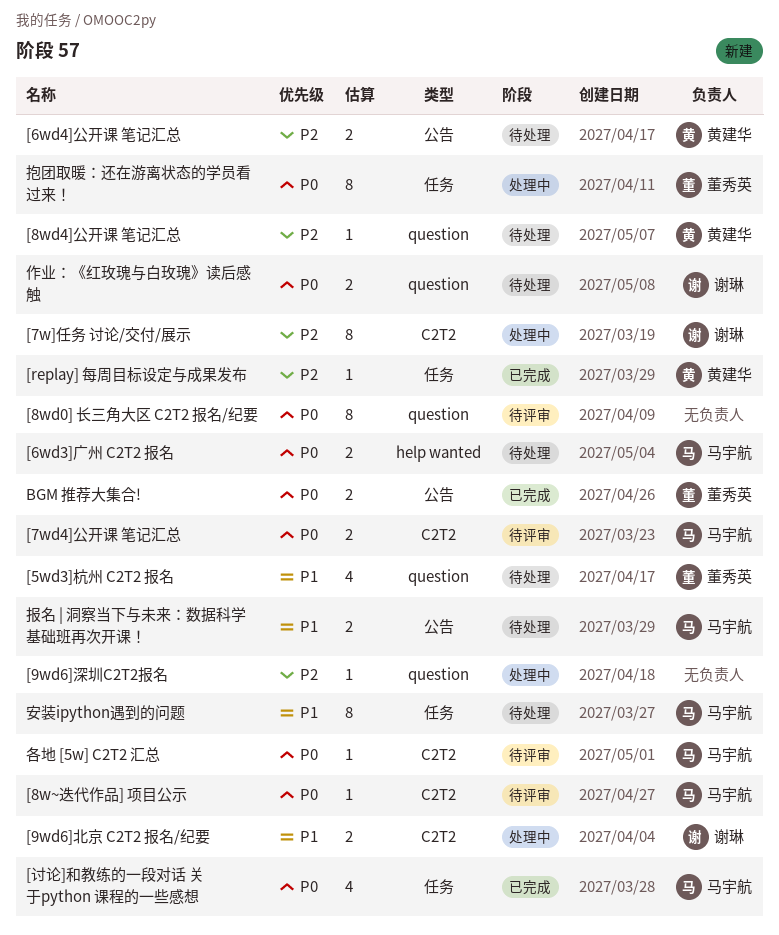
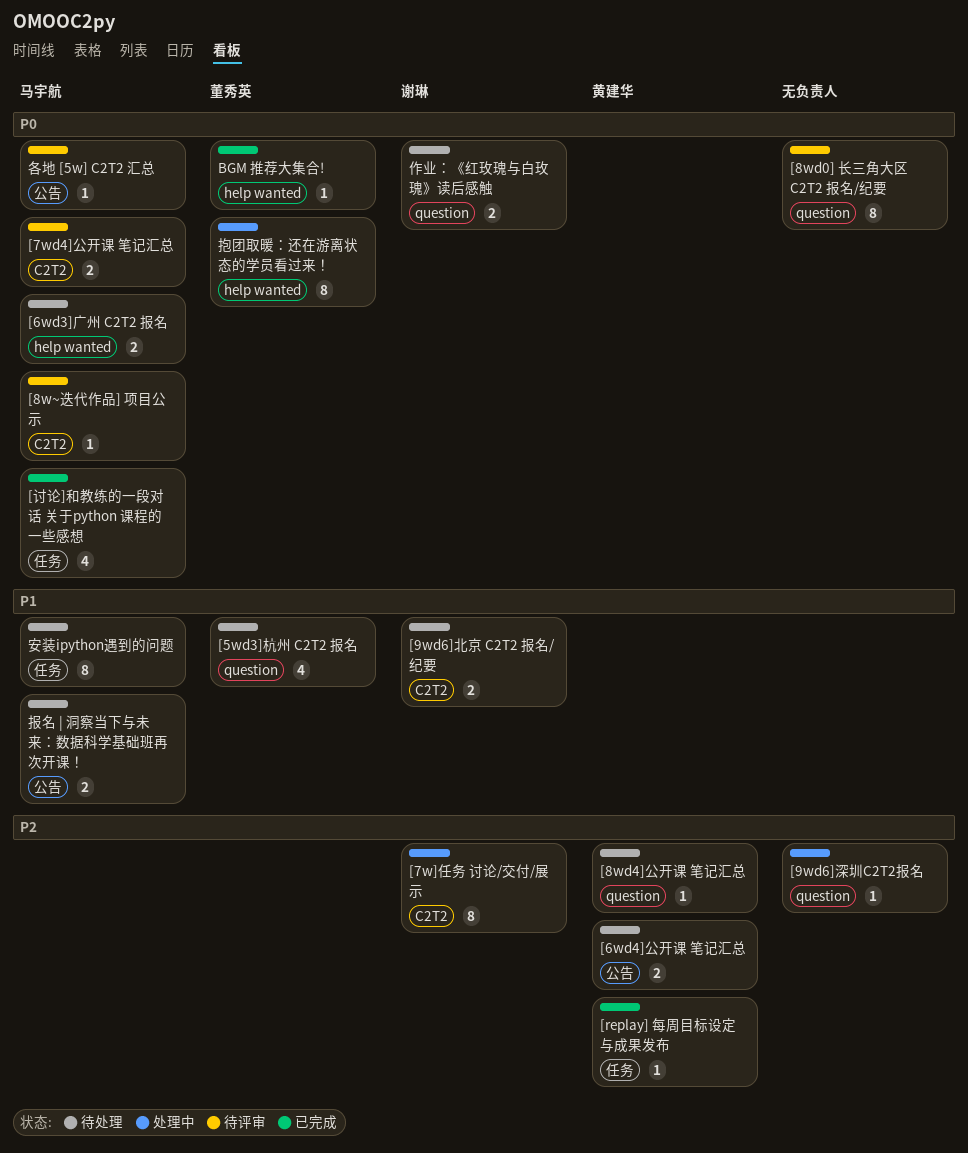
[9wd6]北京 C2T2 报名/纪要, status: 处理中 -> 待处理
BGM 推荐大集合!, label: 公告 -> help wanted
BGM 推荐大集合!, estimate: 2 -> 1
各地 [5w] C2T2 汇总, label: C2T2 -> 公告
抱团取暖：还在游离状态的学员看过来！, label: 任务 -> help wanted

